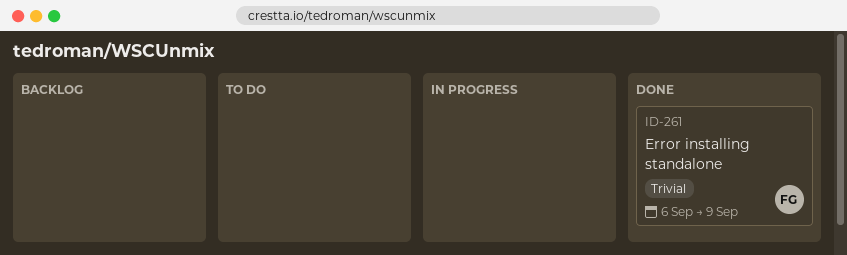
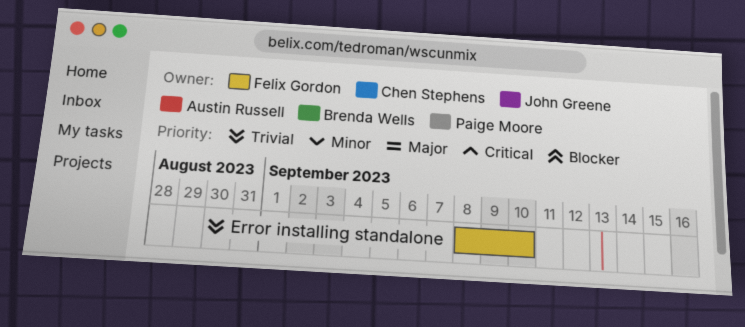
Error installing standalone, start: Sep 6 -> Sep 8
Error installing standalone, due: Sep 9 -> Sep 10

